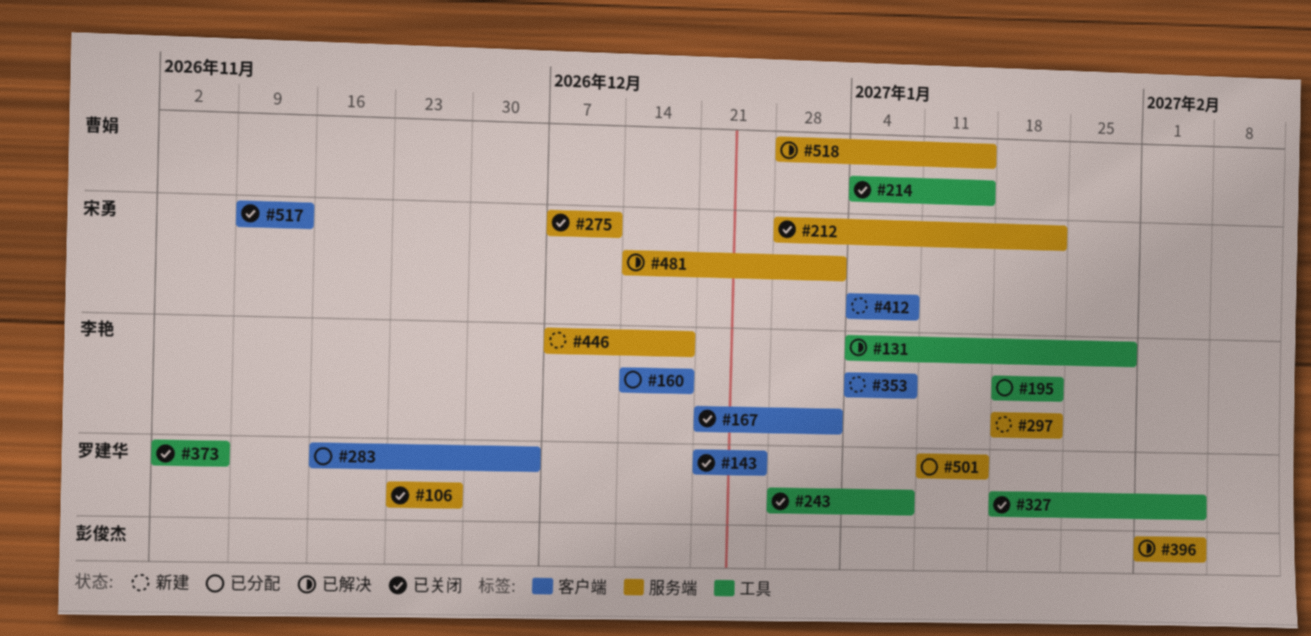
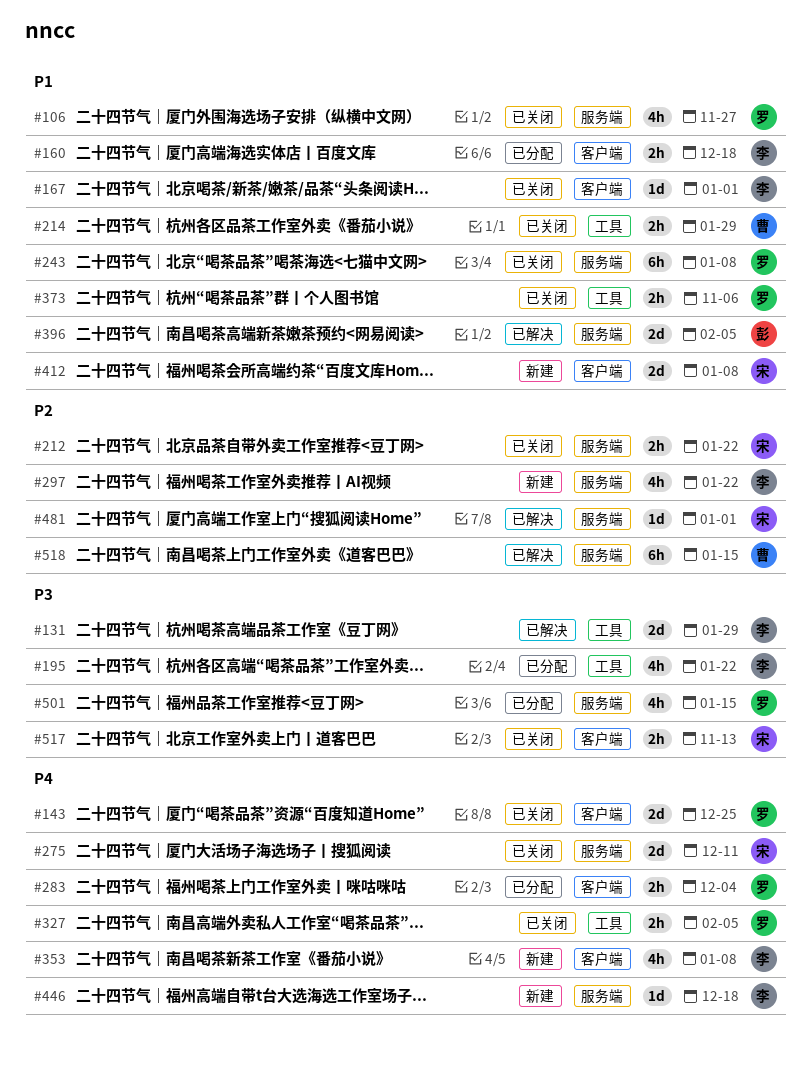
#214, due: Jan 15 -> Jan 29
#243, label: 工具 -> 服务端

